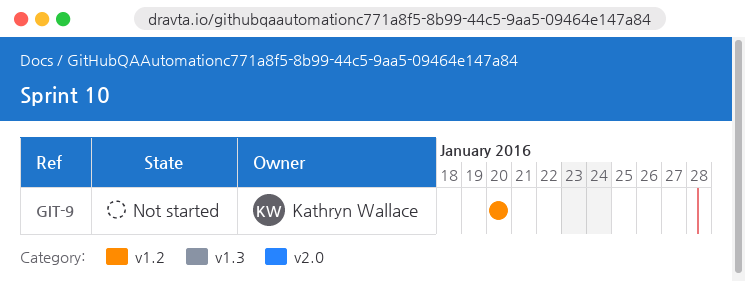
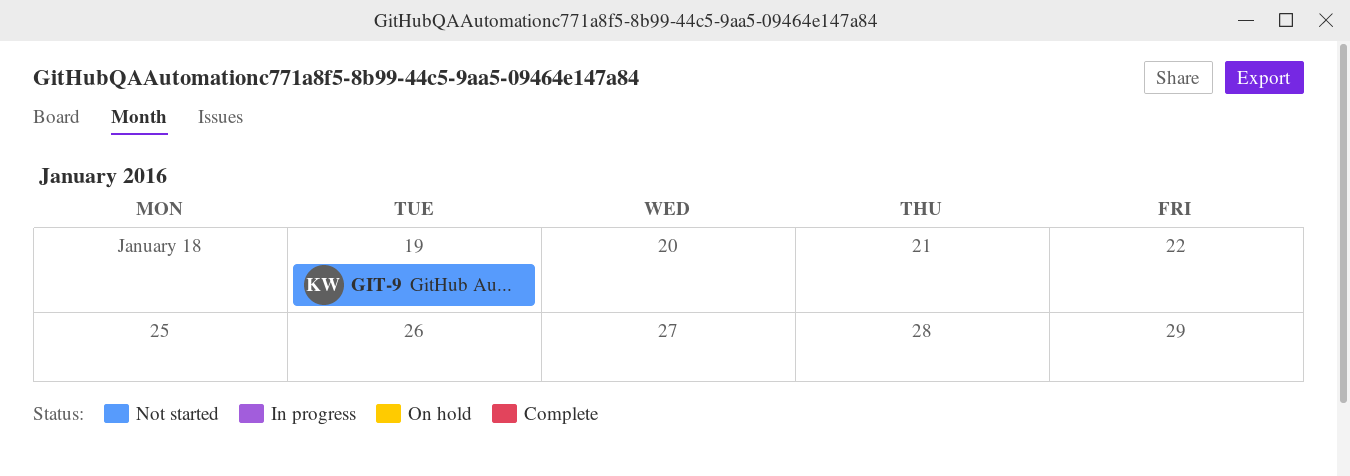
GIT-9, start: Jan 20 -> Jan 19
GIT-9, due: Jan 20 -> Jan 19

